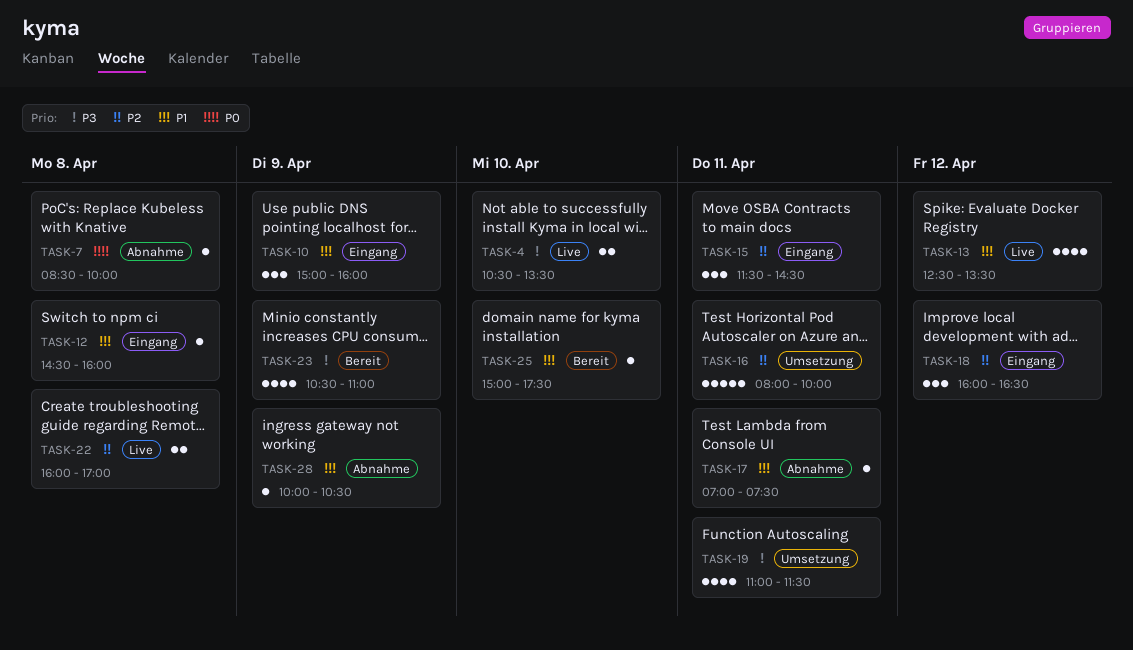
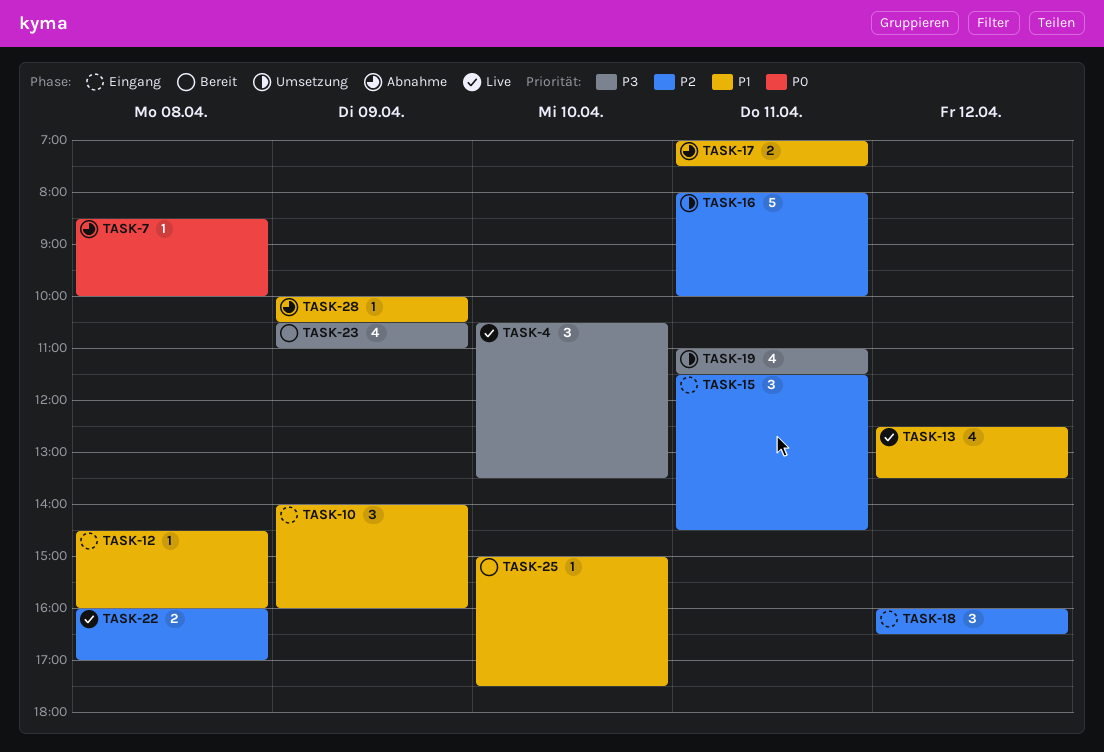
TASK-4, estimate: 2 -> 3
TASK-10, begins: 15:00 -> 14:00
TASK-17, estimate: 1 -> 2

